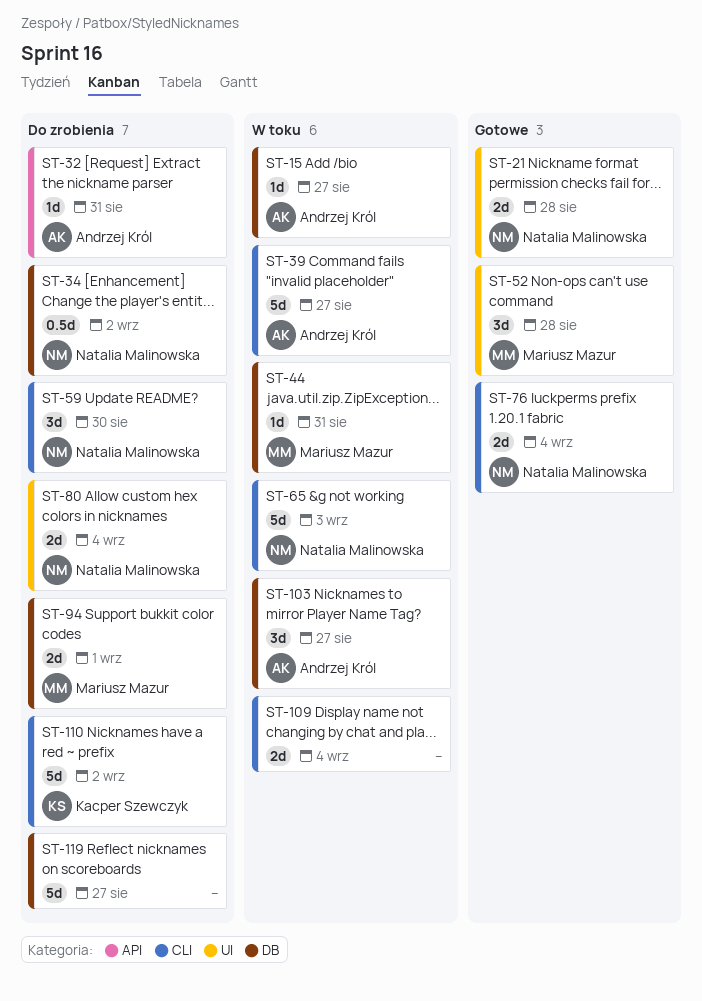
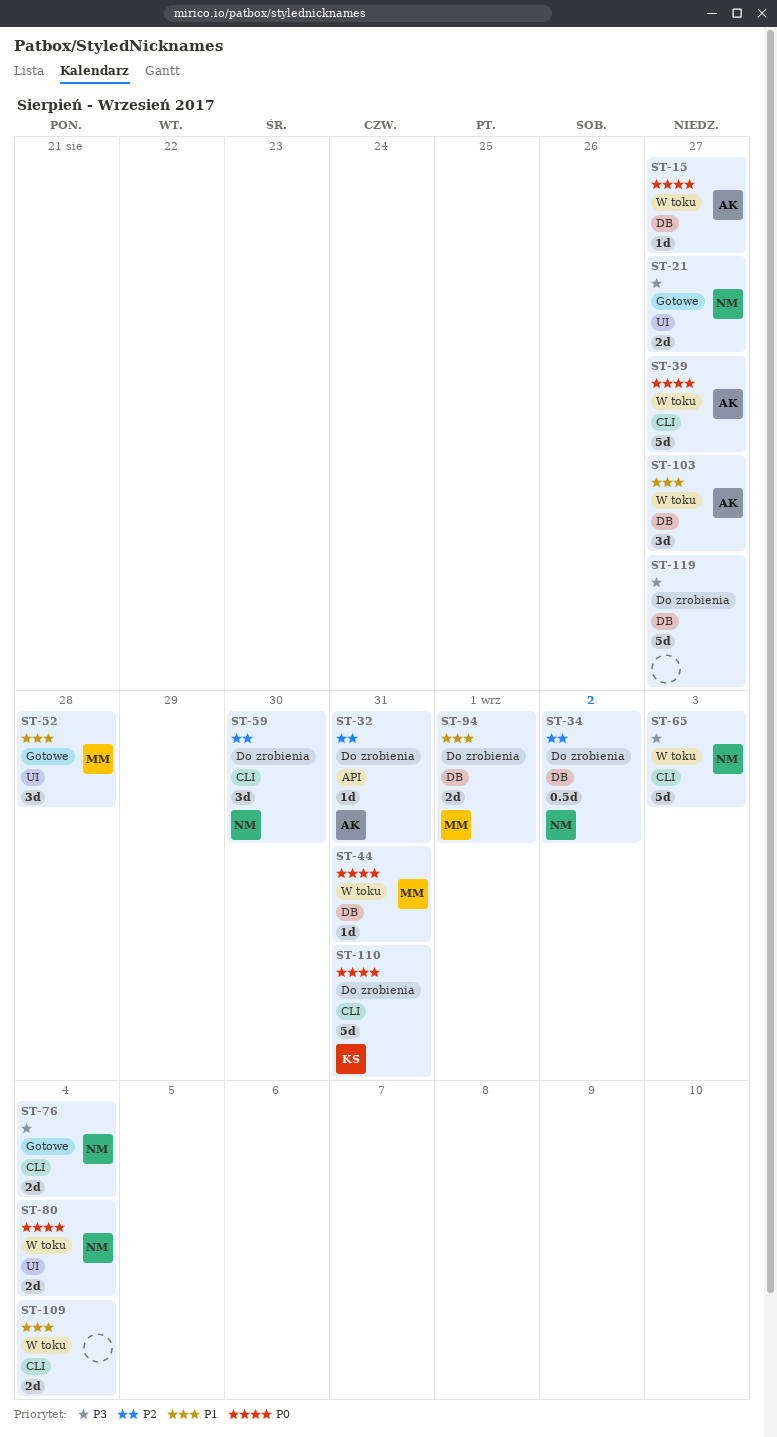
ST-21, due: Aug 28 -> Aug 27
ST-80, status: Do zrobienia -> W toku
ST-110, due: Sep 2 -> Aug 31

